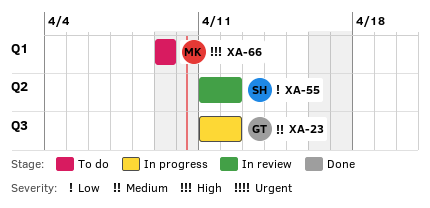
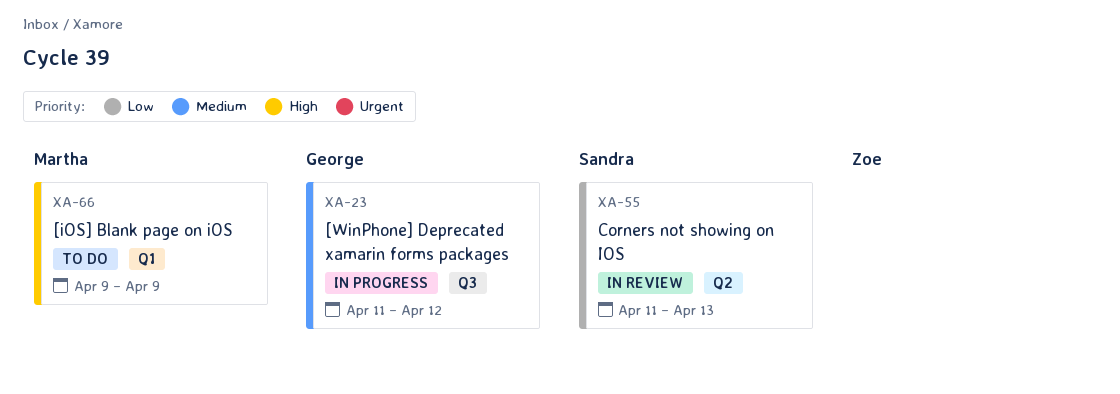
XA-55, due: Apr 12 -> Apr 13

